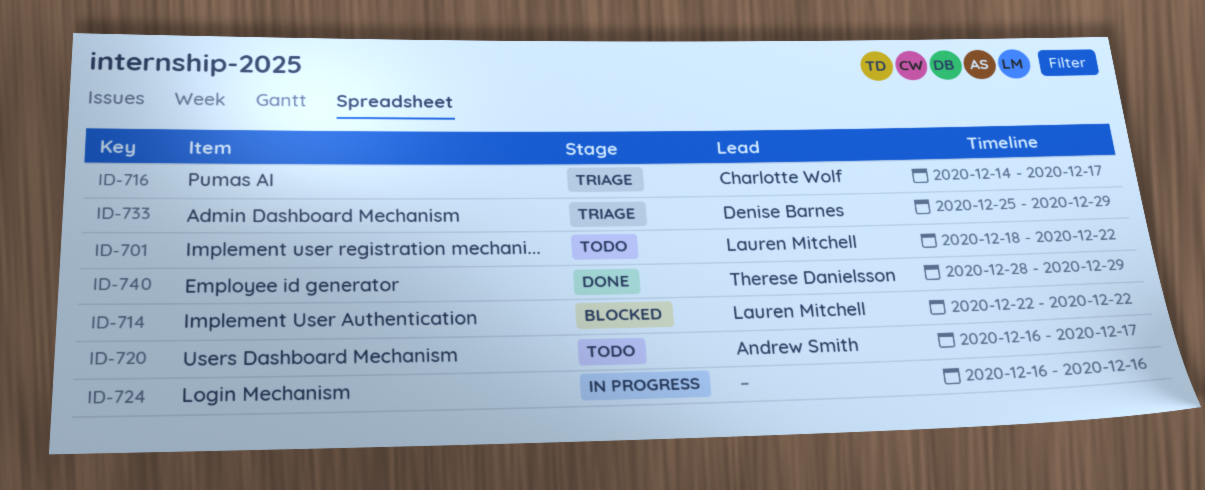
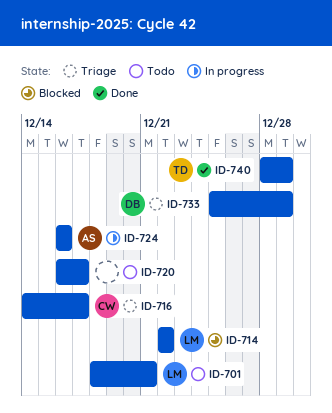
ID-701, due: Dec 22 -> Dec 21
ID-720, owner: Andrew Smith -> none
ID-724, owner: none -> Andrew Smith

